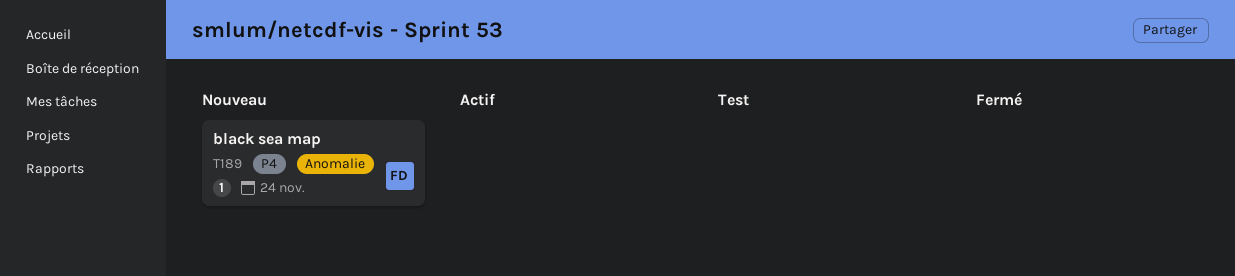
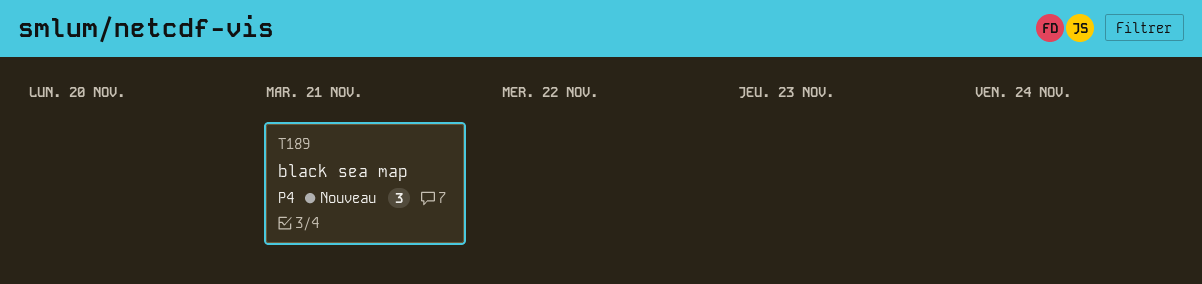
T189, estimate: 1 -> 3
T189, due: Nov 24 -> Nov 21

